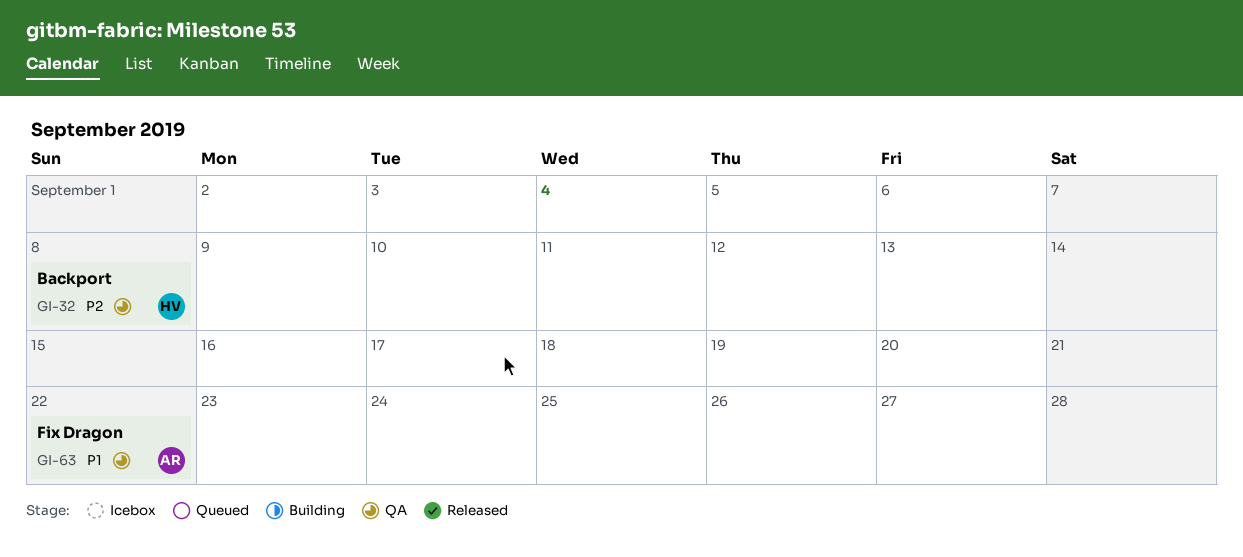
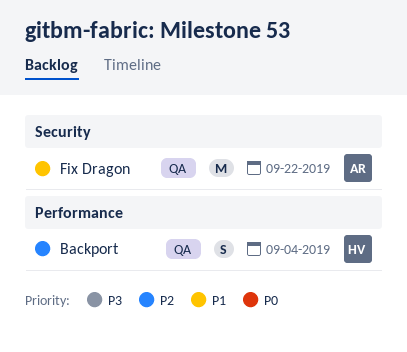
Backport, due: Sep 8 -> Sep 4

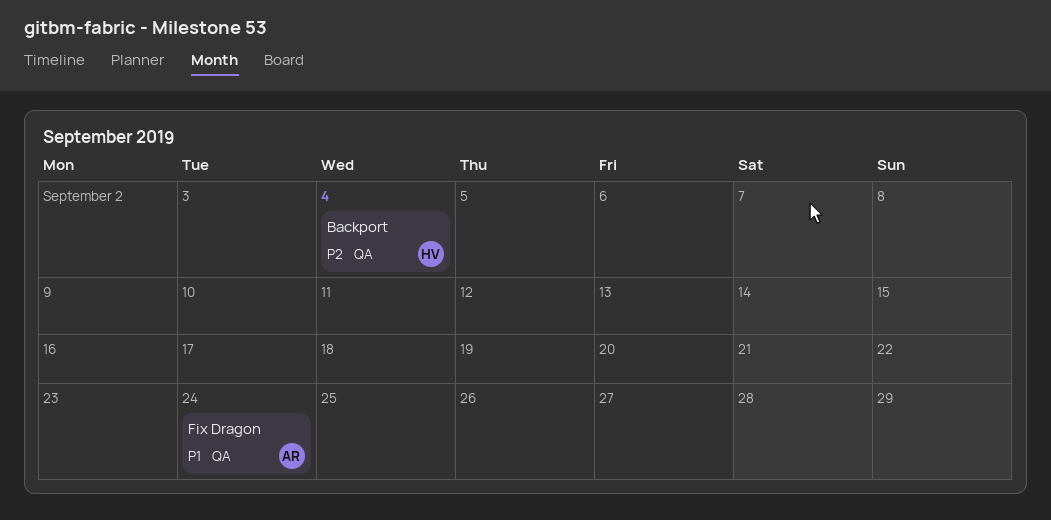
Fix Dragon, due: Sep 22 -> Sep 24

